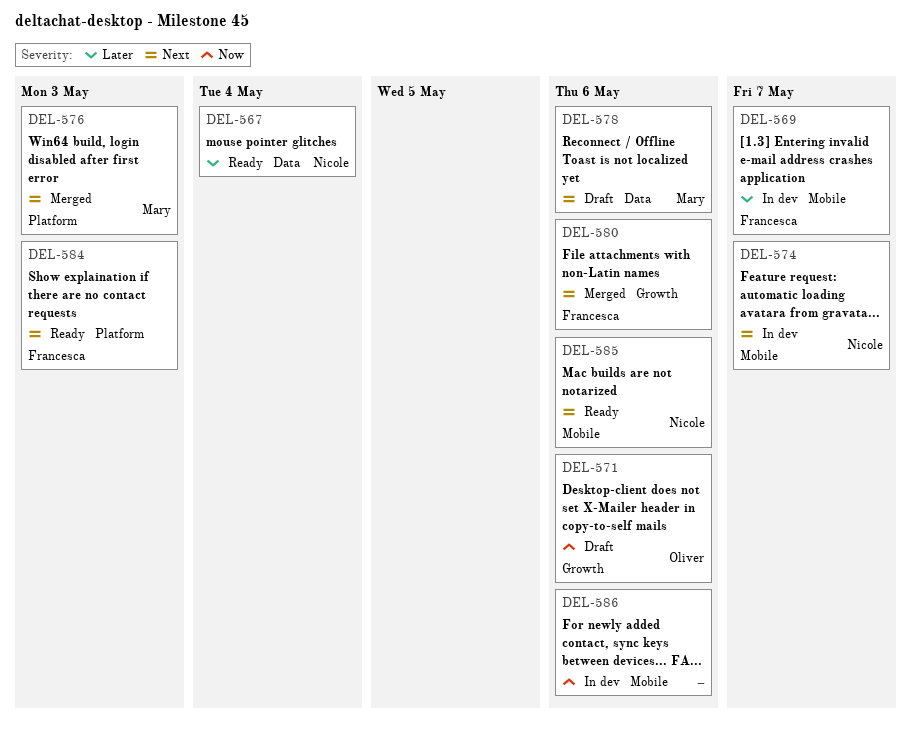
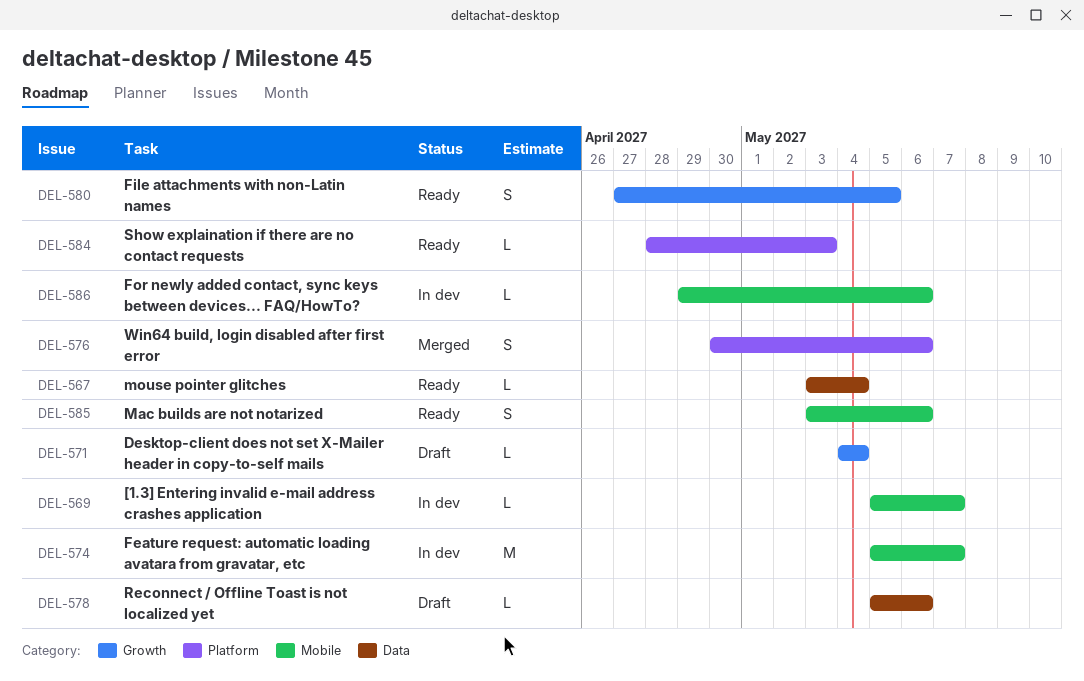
DEL-571, due: May 6 -> May 4
DEL-576, due: May 3 -> May 6
DEL-580, status: Merged -> Ready
DEL-580, due: May 6 -> May 5

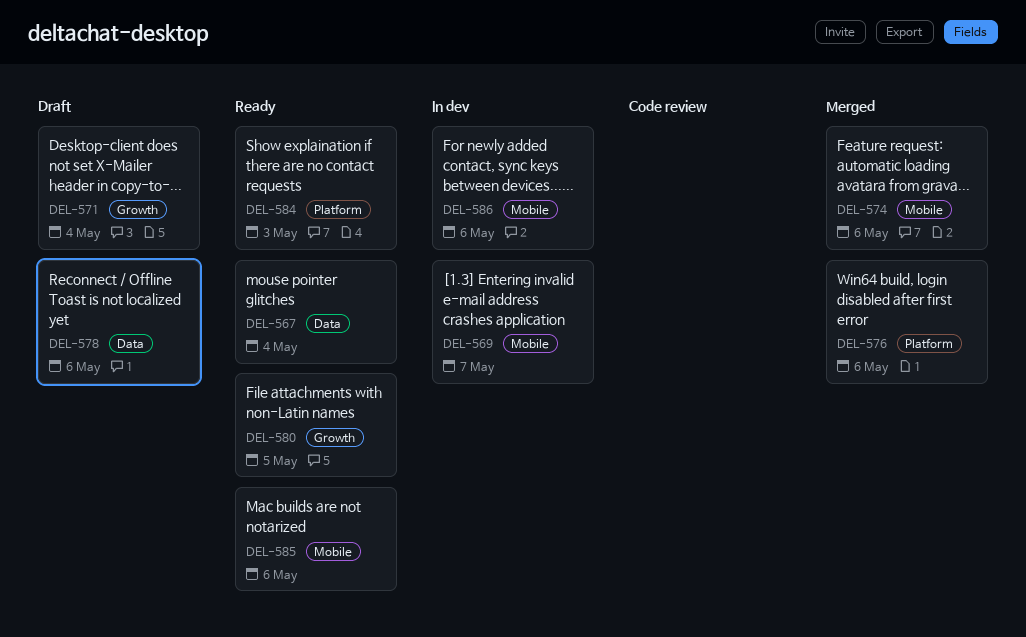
DEL-574, status: In dev -> Merged
DEL-574, due: May 7 -> May 6

